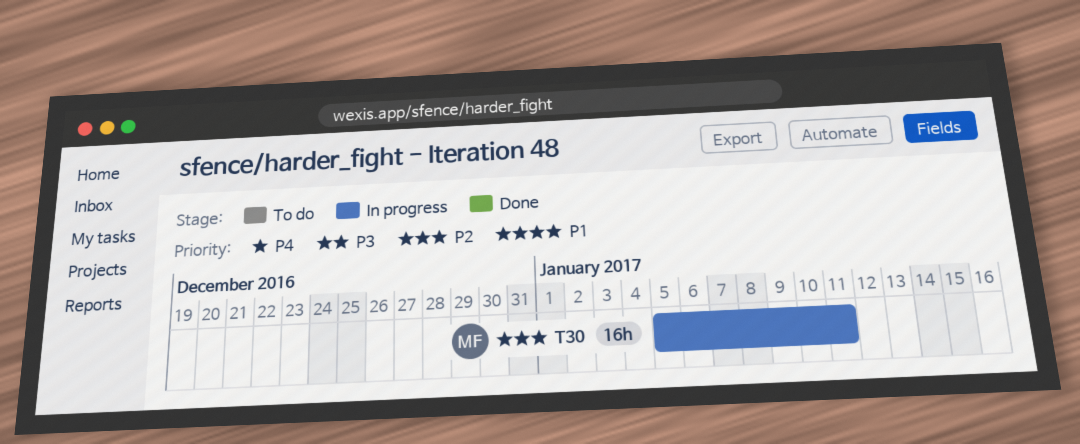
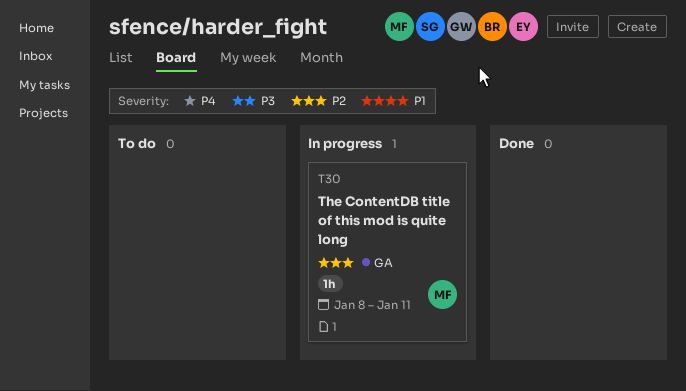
T30, estimate: 16h -> 1h
T30, start: Jan 5 -> Jan 8

